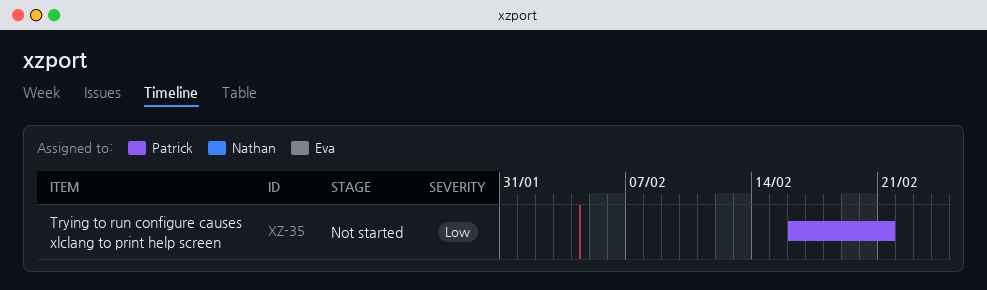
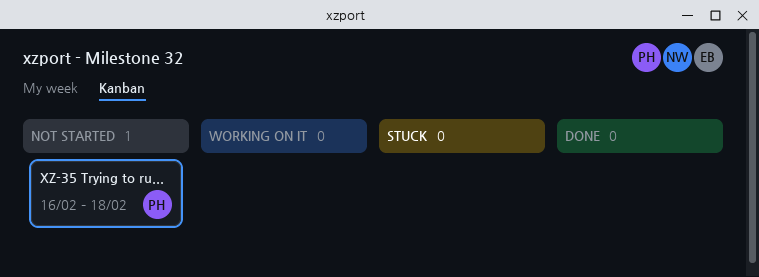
XZ-35, due: Feb 21 -> Feb 18

